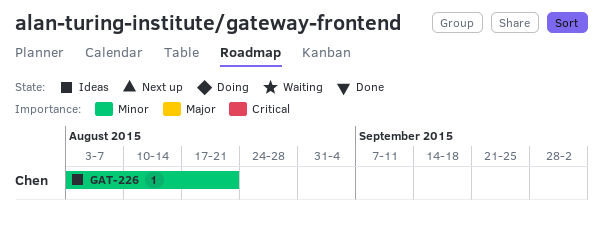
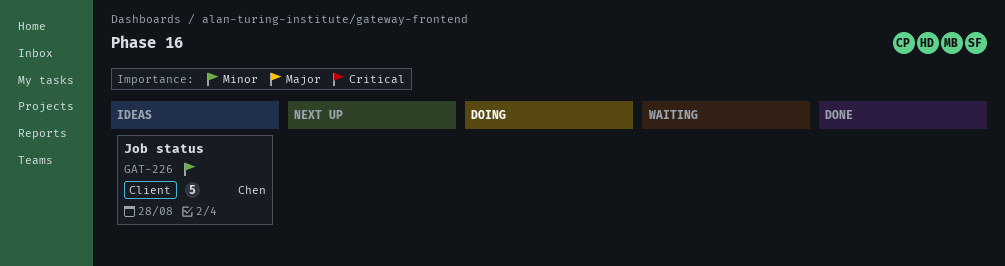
GAT-226, estimate: 1 -> 5
GAT-226, due: Aug 21 -> Aug 28

